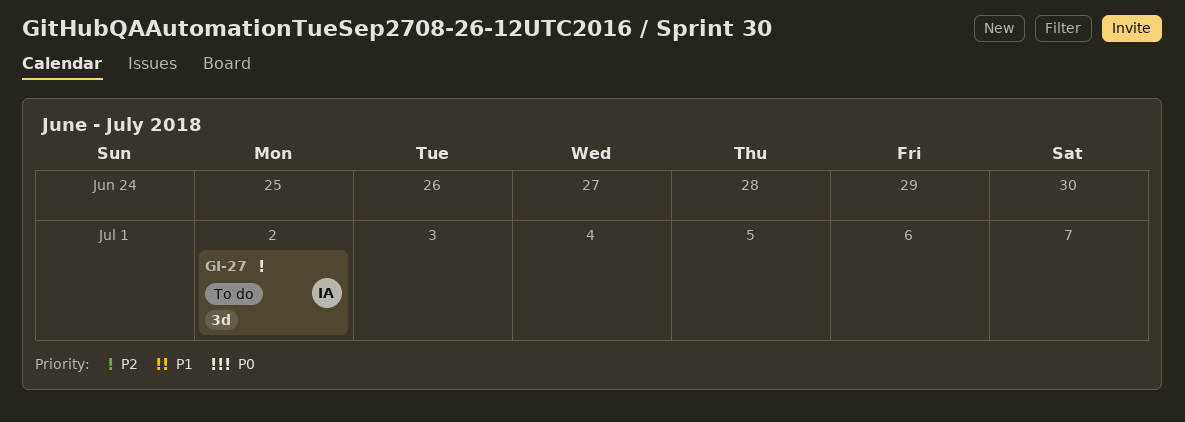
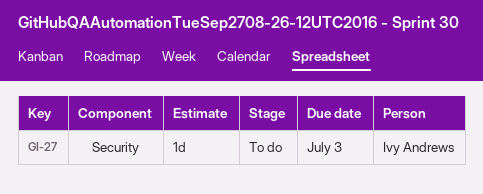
GI-27, estimate: 3d -> 1d
GI-27, due: Jul 2 -> Jul 3

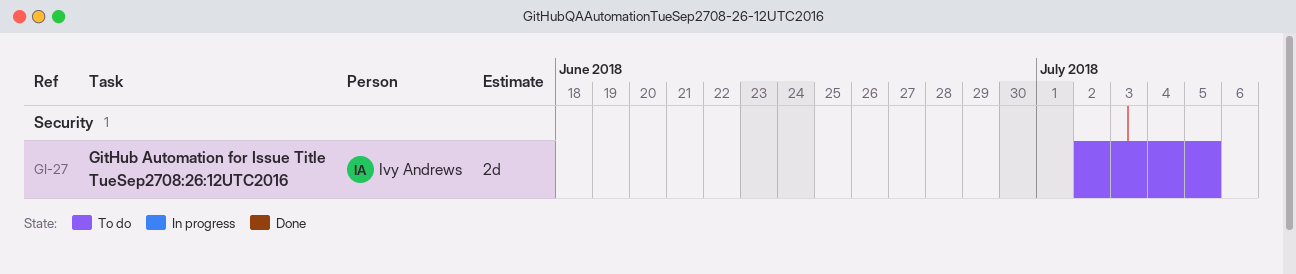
GI-27, estimate: 1d -> 2d
GI-27, due: Jul 3 -> Jul 5

